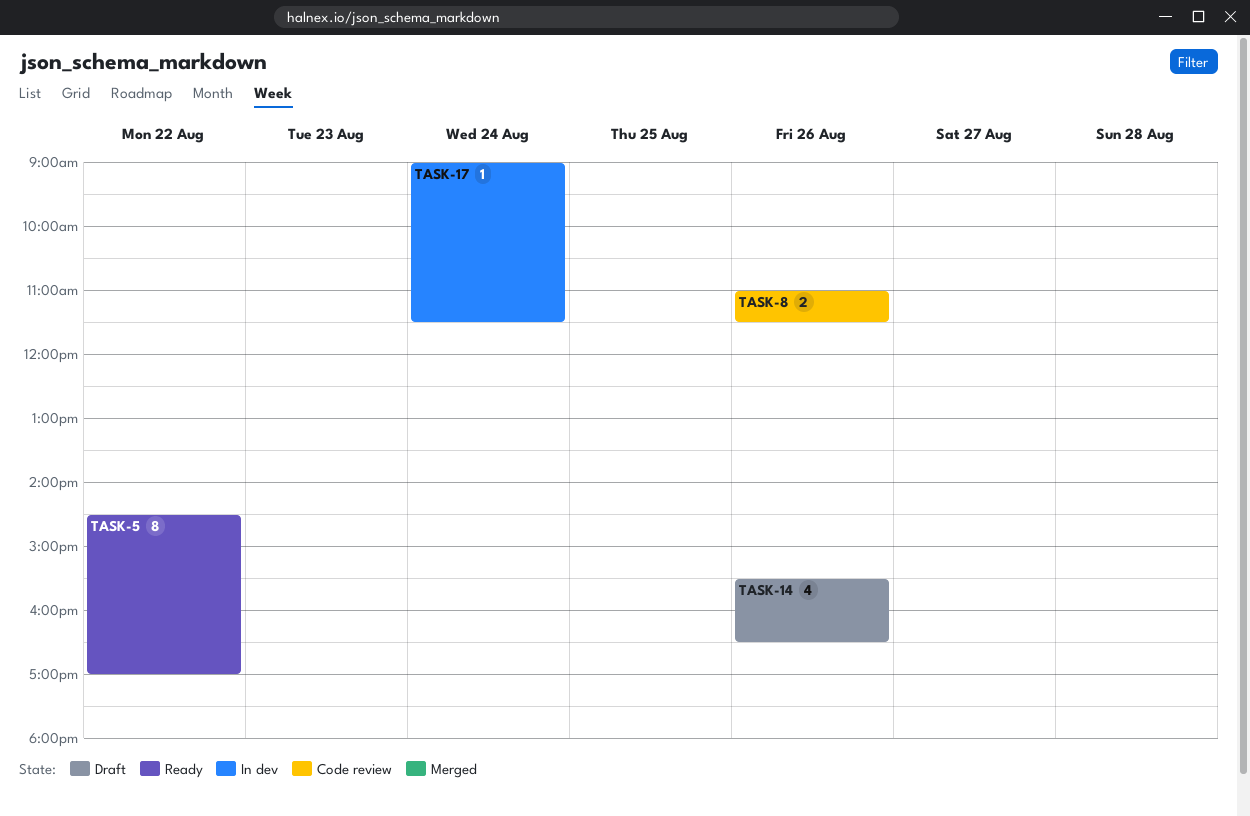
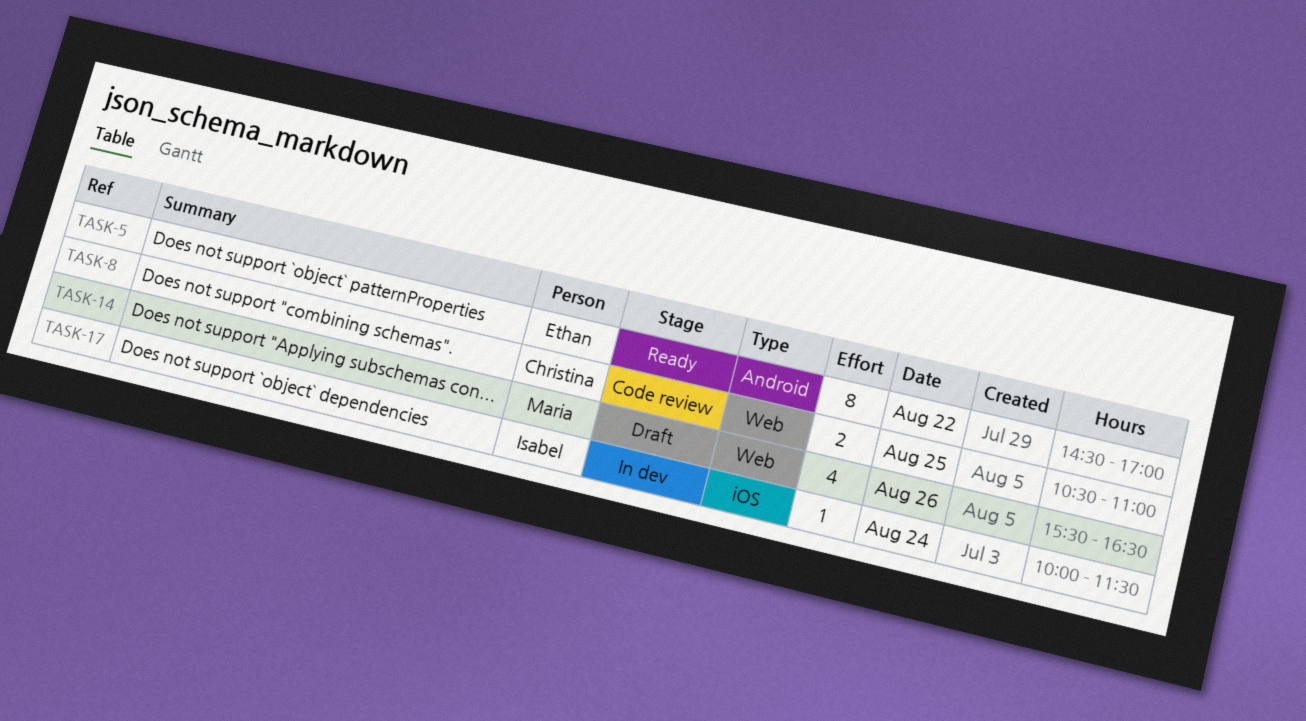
TASK-8, day: Aug 26 -> Aug 25
TASK-8, begins: 11:00 -> 10:30
TASK-8, ends: 11:30 -> 11:00
TASK-17, begins: 09:00 -> 10:00

